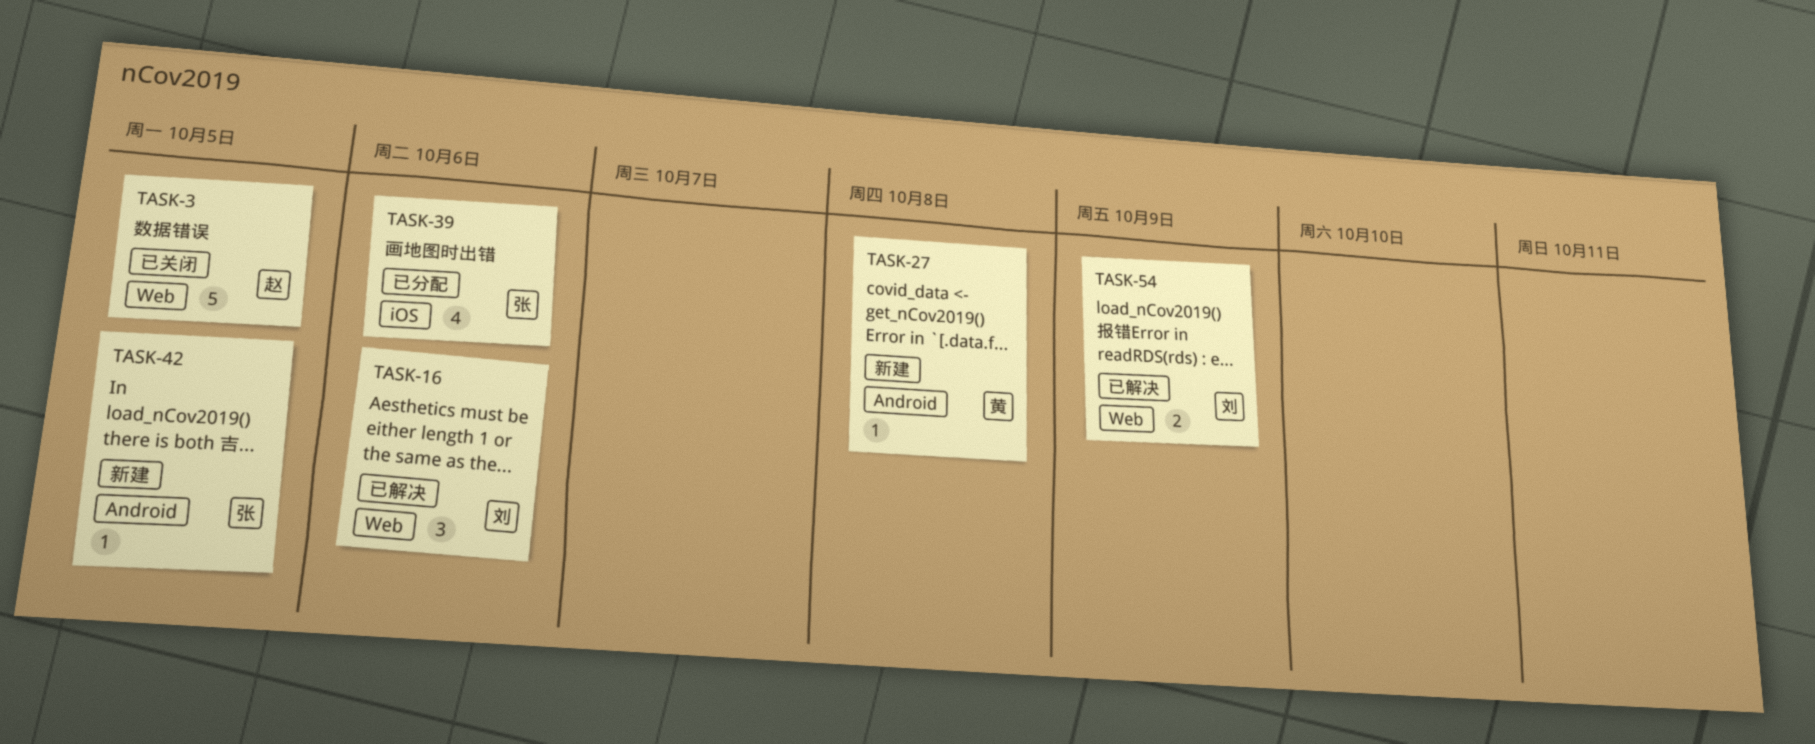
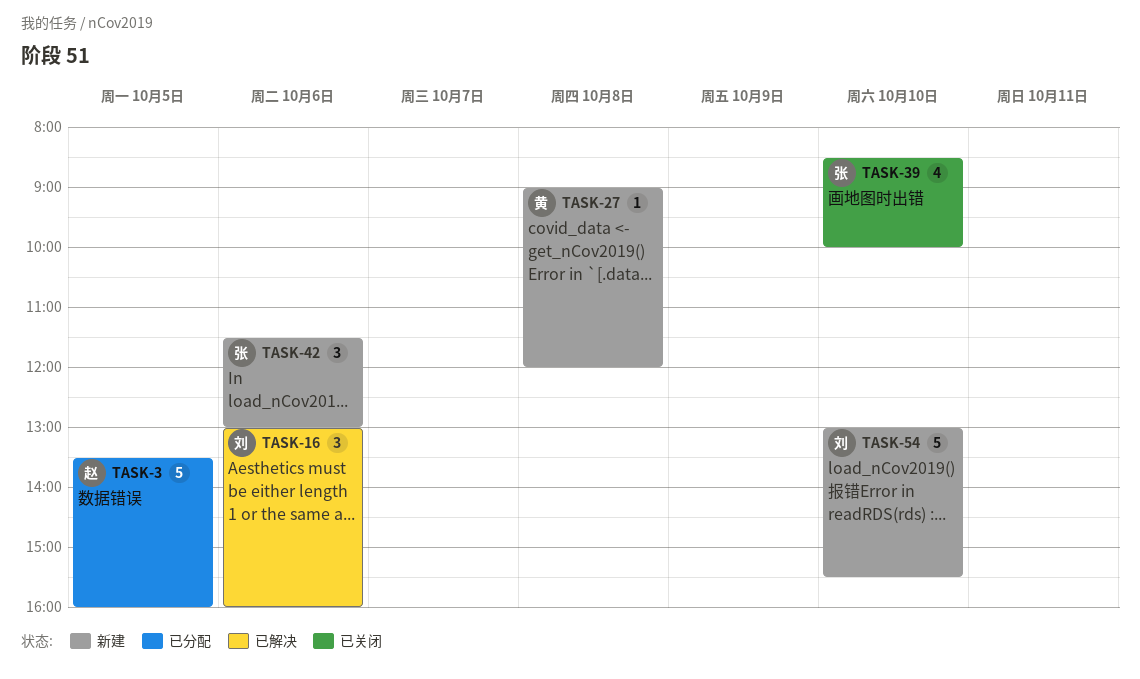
TASK-3, status: 已关闭 -> 已分配
TASK-39, status: 已分配 -> 已关闭
TASK-39, day: Oct 6 -> Oct 10
TASK-42, estimate: 1 -> 3
TASK-42, day: Oct 5 -> Oct 6
TASK-54, status: 已解决 -> 新建
TASK-54, estimate: 2 -> 5
TASK-54, day: Oct 9 -> Oct 10

